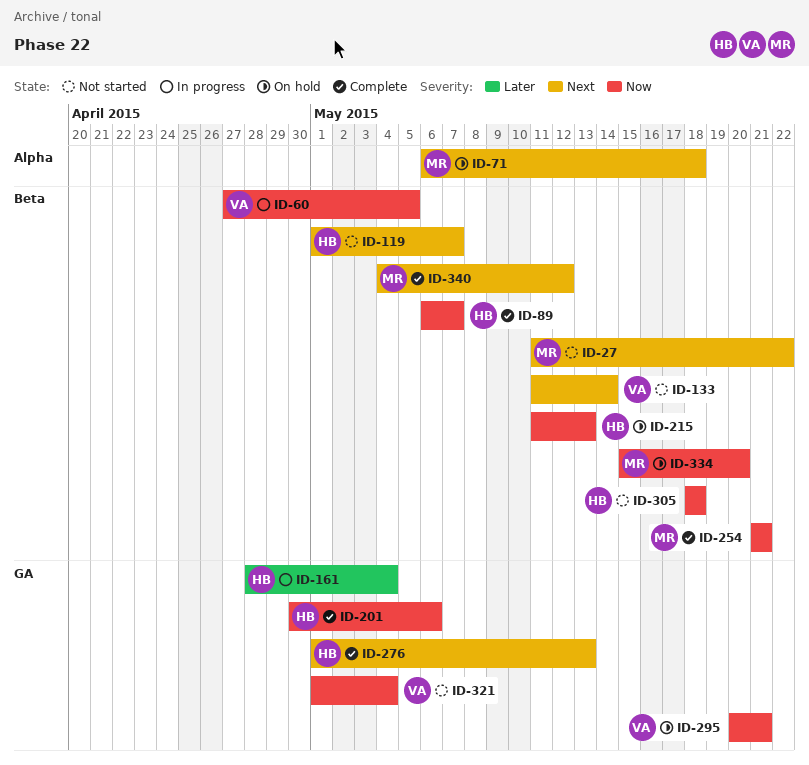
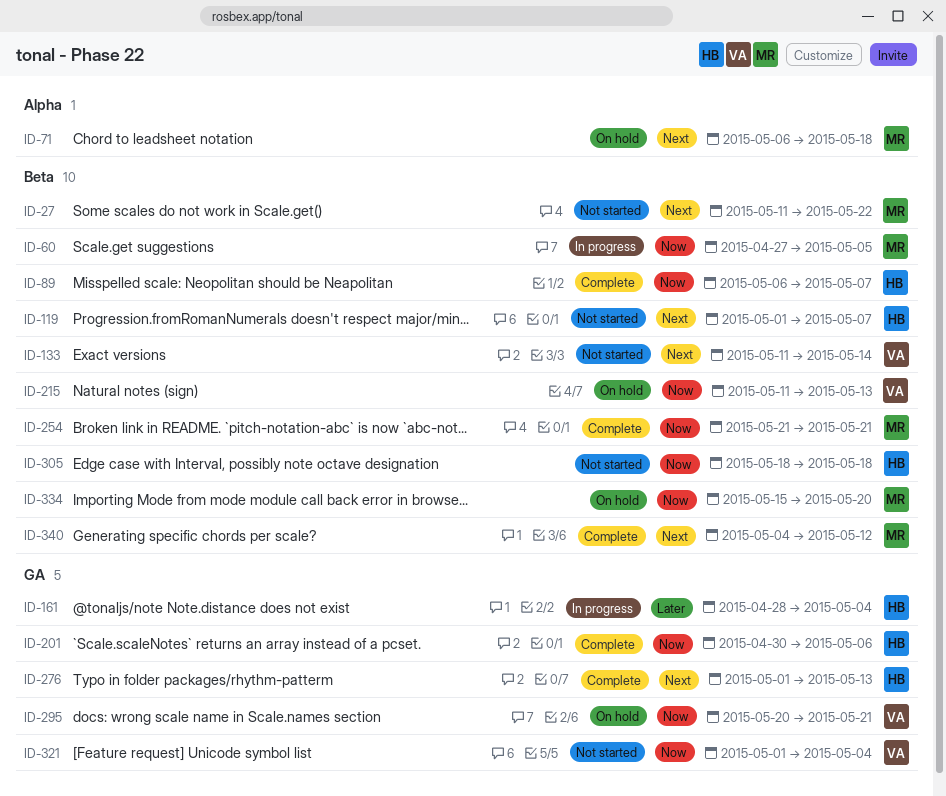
ID-60, owner: VA -> MR
ID-215, owner: HB -> VA

